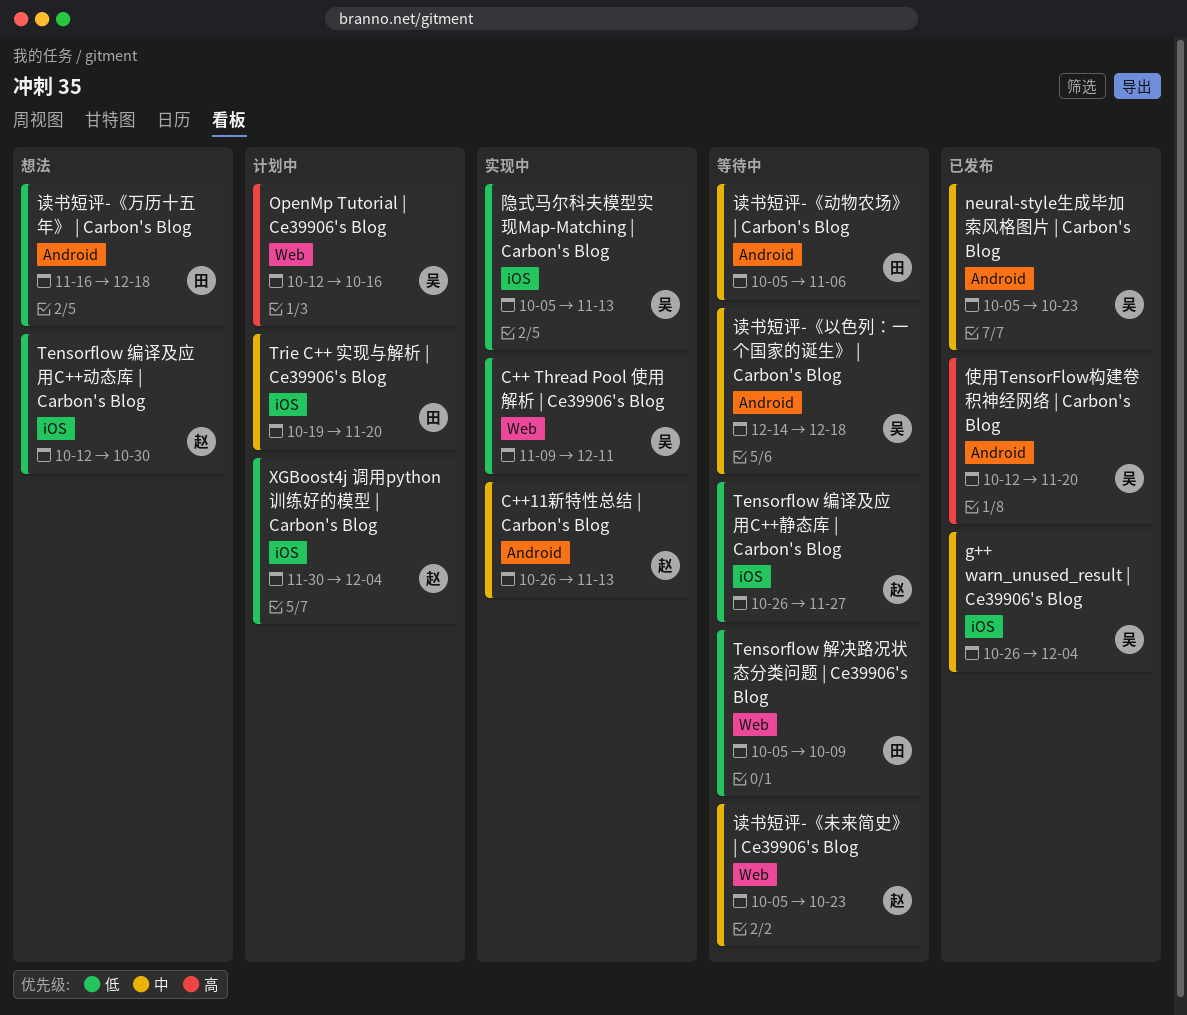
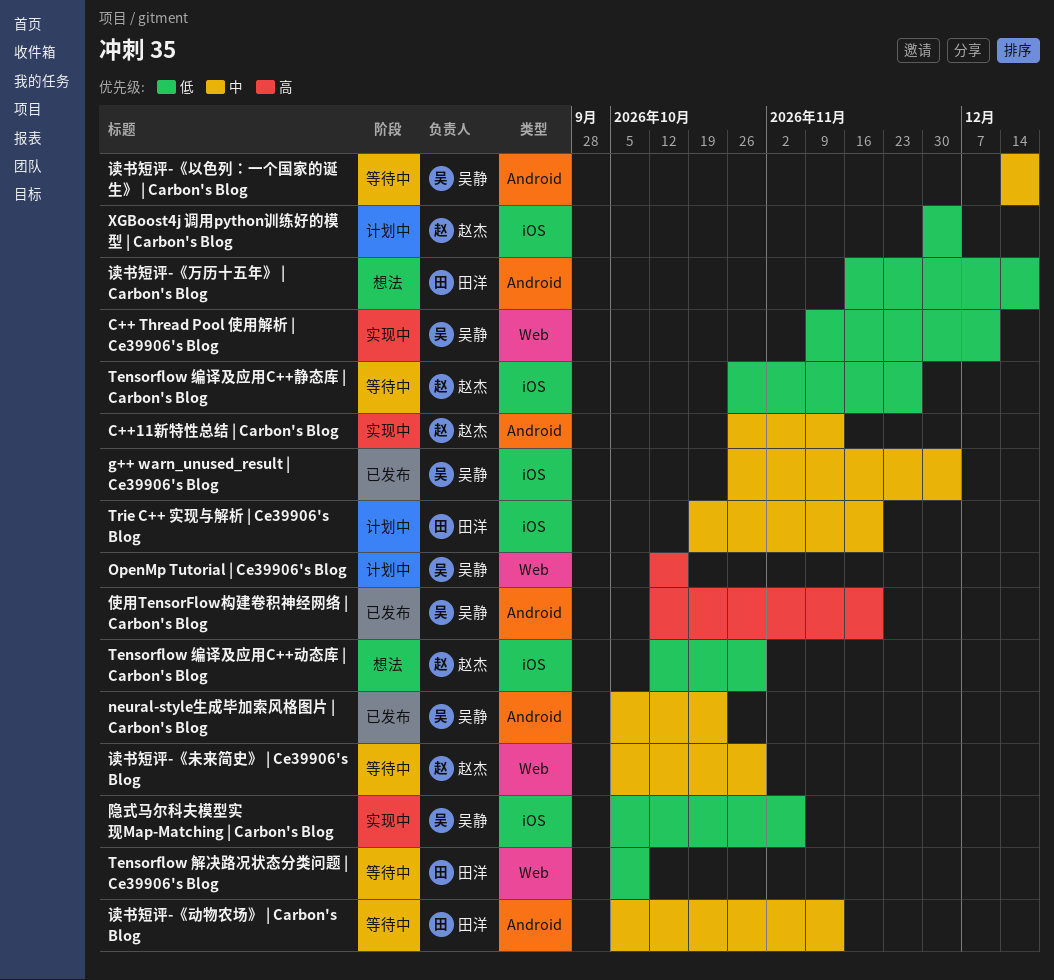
读书短评-《动物农场》 | Carbon's Blog, due: Nov 6 -> Nov 13
读书短评-《未来简史》 | Ce39906's Blog, due: Oct 23 -> Oct 30
隐式马尔科夫模型实现Map-Matching | Carbon's Blog, due: Nov 13 -> Nov 6

